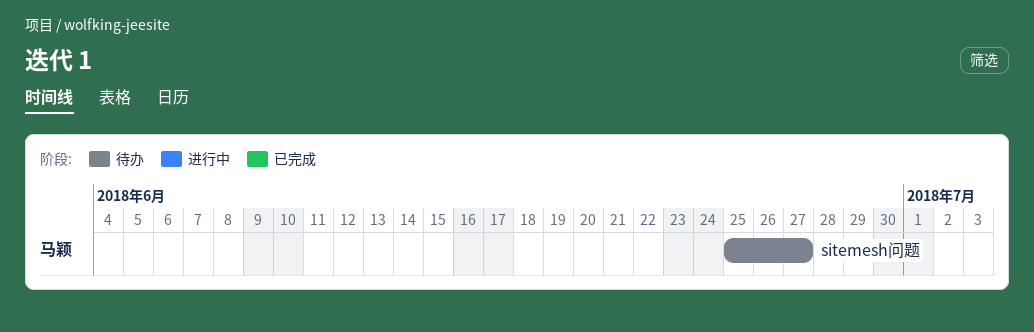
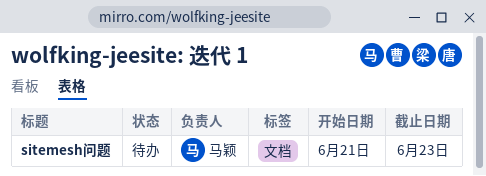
sitemesh问题, start: Jun 25 -> Jun 21
sitemesh问题, due: Jun 27 -> Jun 23

